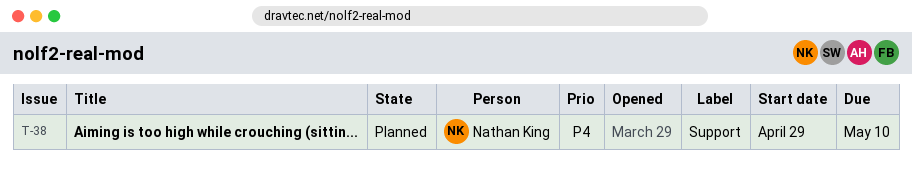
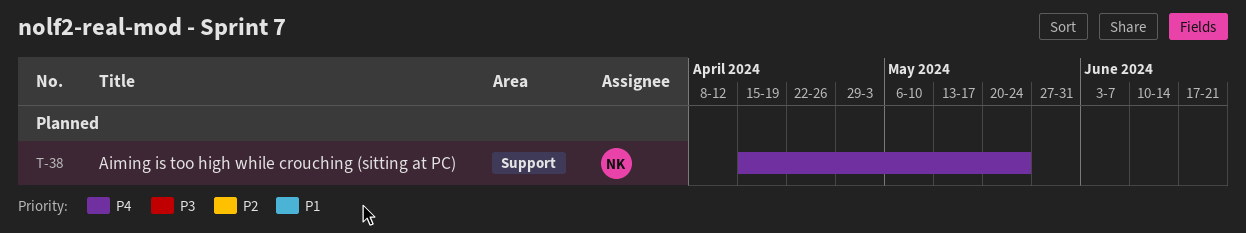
T-38, start: Apr 29 -> Apr 15
T-38, due: May 10 -> May 24

